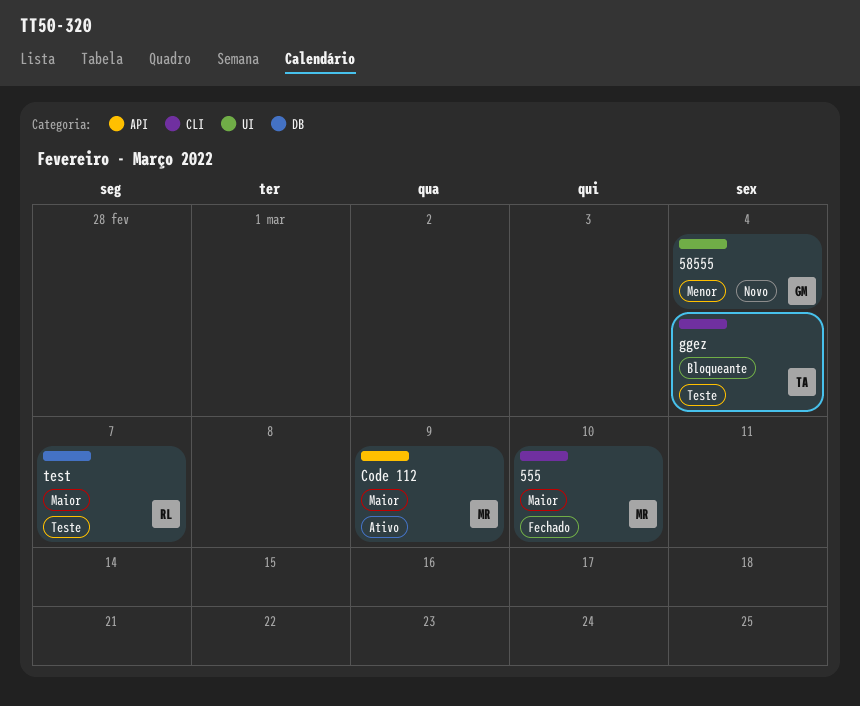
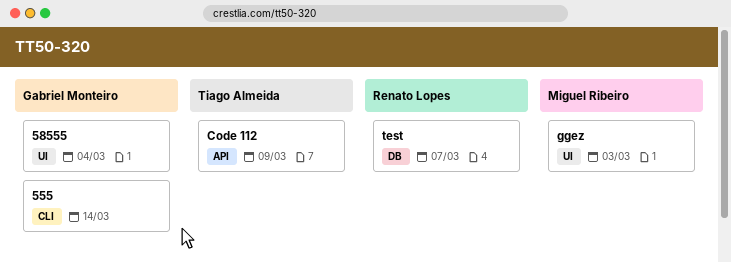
555, owner: Miguel Ribeiro -> Gabriel Monteiro
555, due: Mar 10 -> Mar 14
Code 112, owner: Miguel Ribeiro -> Tiago Almeida
ggez, owner: Tiago Almeida -> Miguel Ribeiro
ggez, label: CLI -> UI
ggez, due: Mar 4 -> Mar 3

